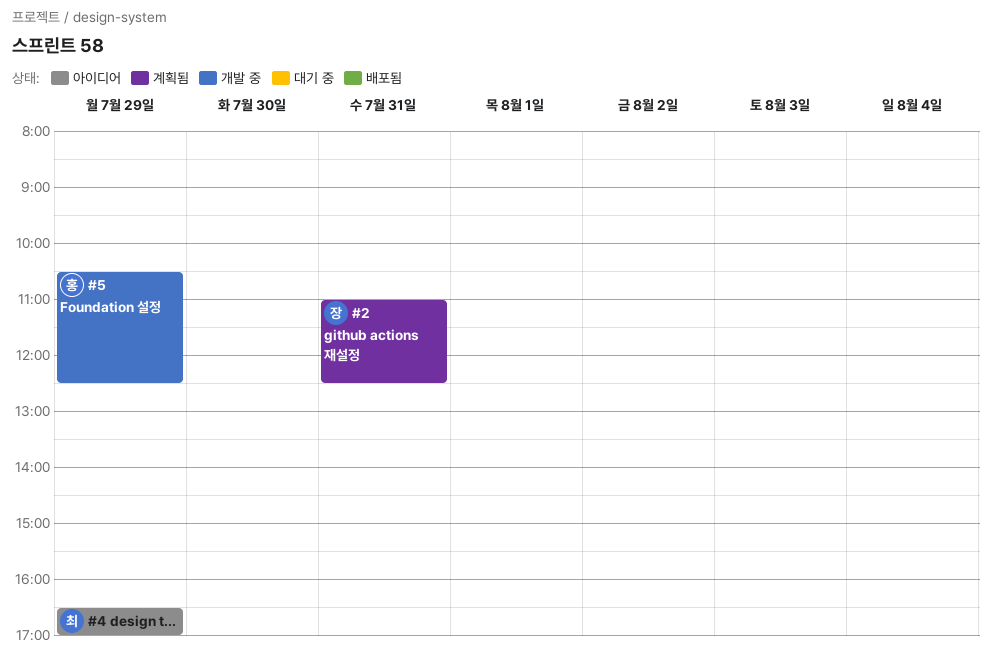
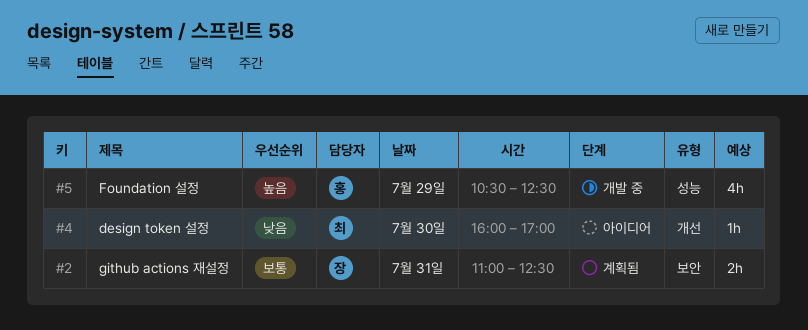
#4, day: Jul 29 -> Jul 30
#4, begins: 16:30 -> 16:00

